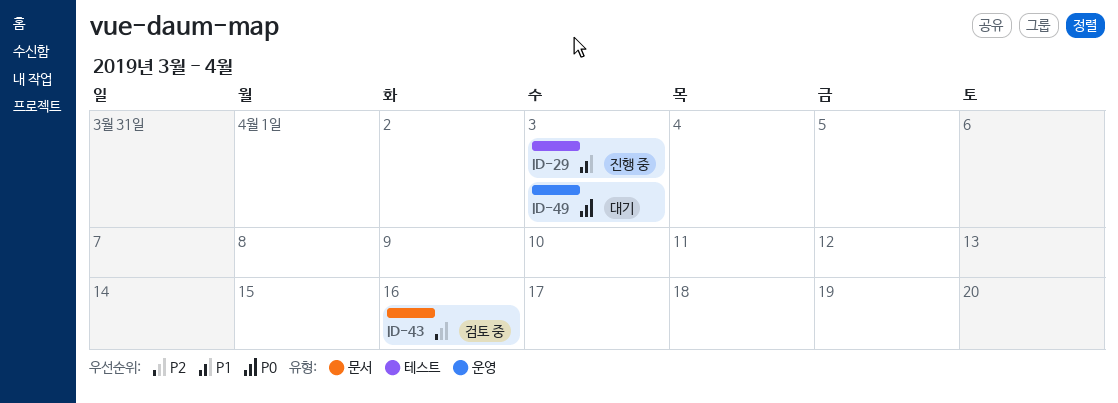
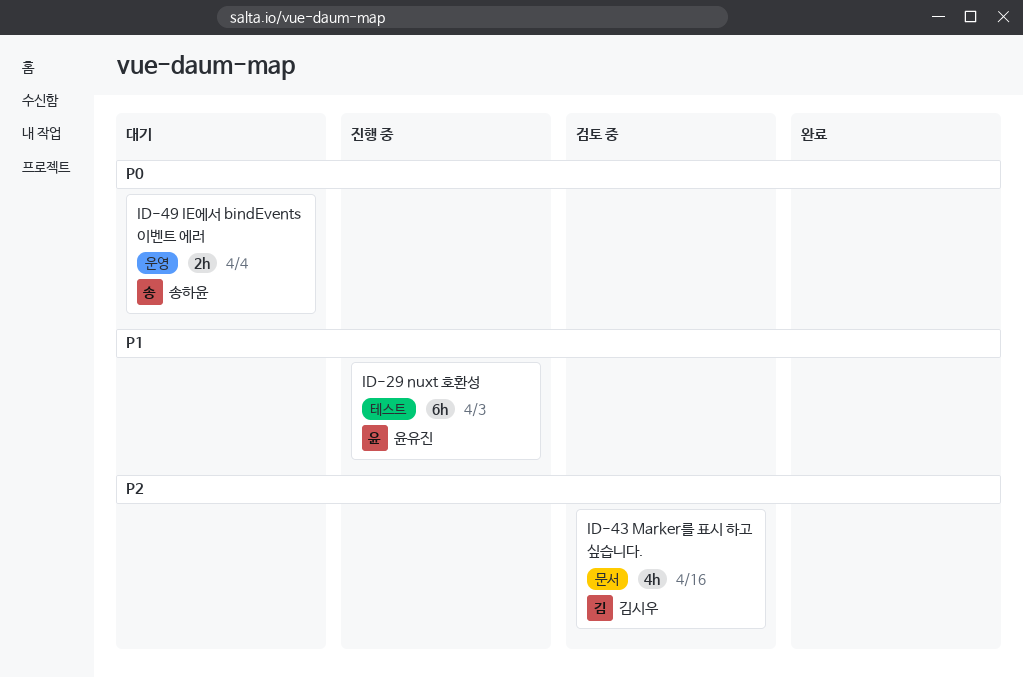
ID-49, due: Apr 3 -> Apr 4

